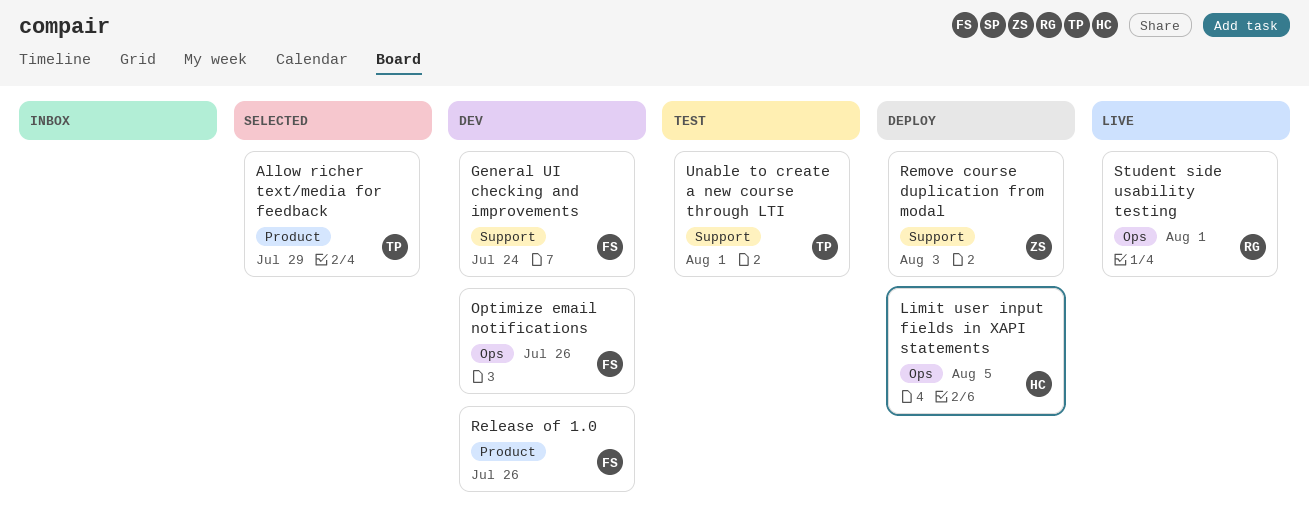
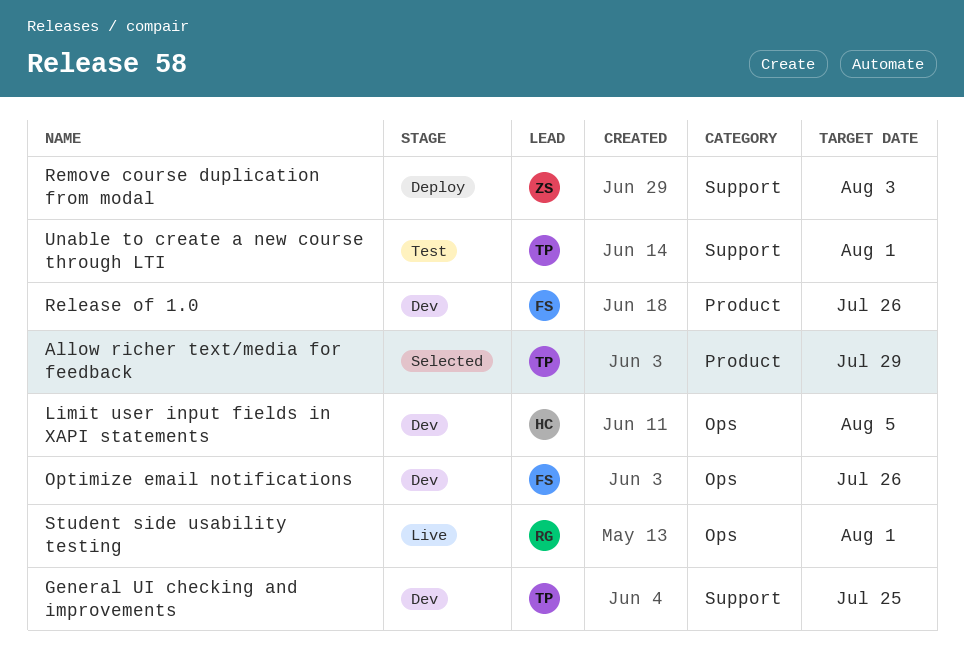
General UI checking and improvements, owner: FS -> TP
General UI checking and improvements, due: Jul 24 -> Jul 25
Limit user input fields in XAPI statements, status: Deploy -> Dev

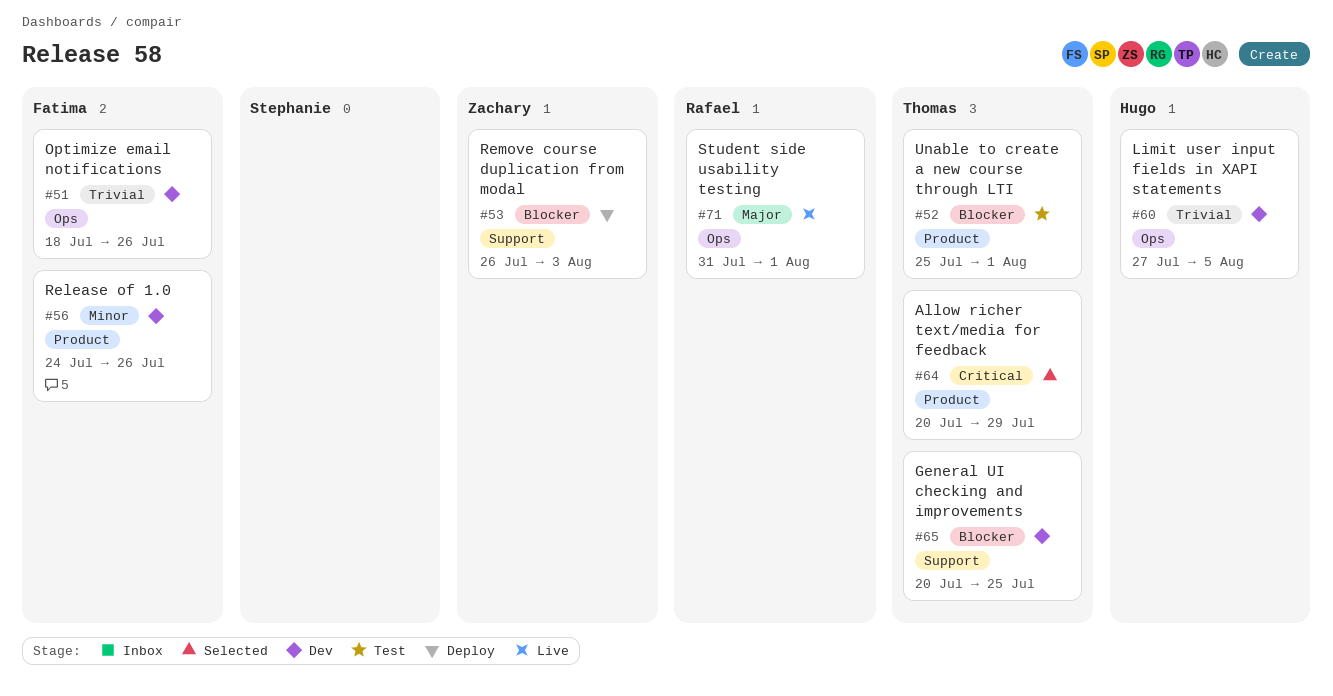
Unable to create a new course through LTI, label: Support -> Product

